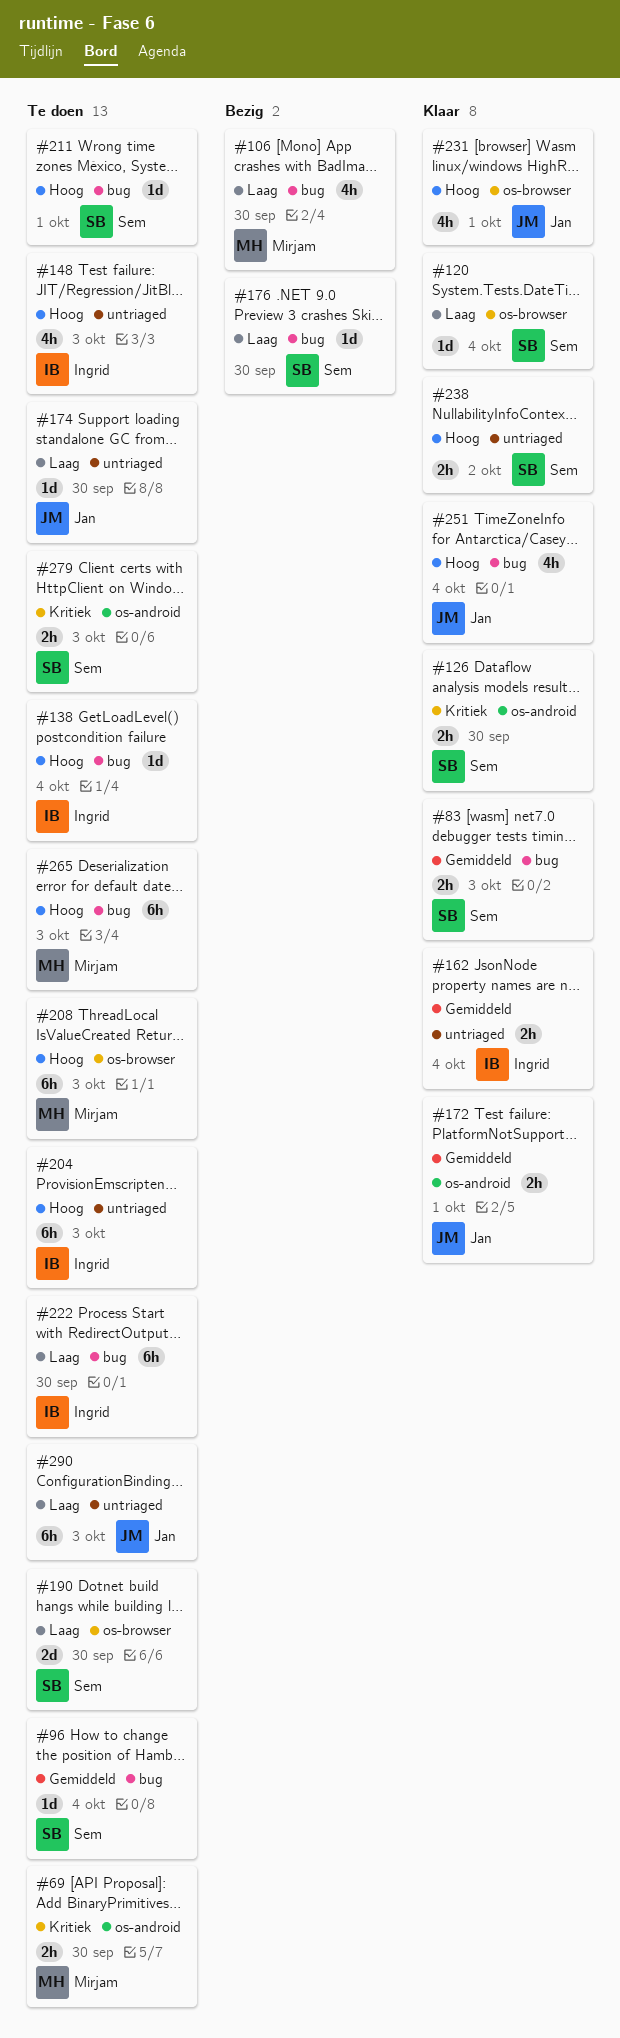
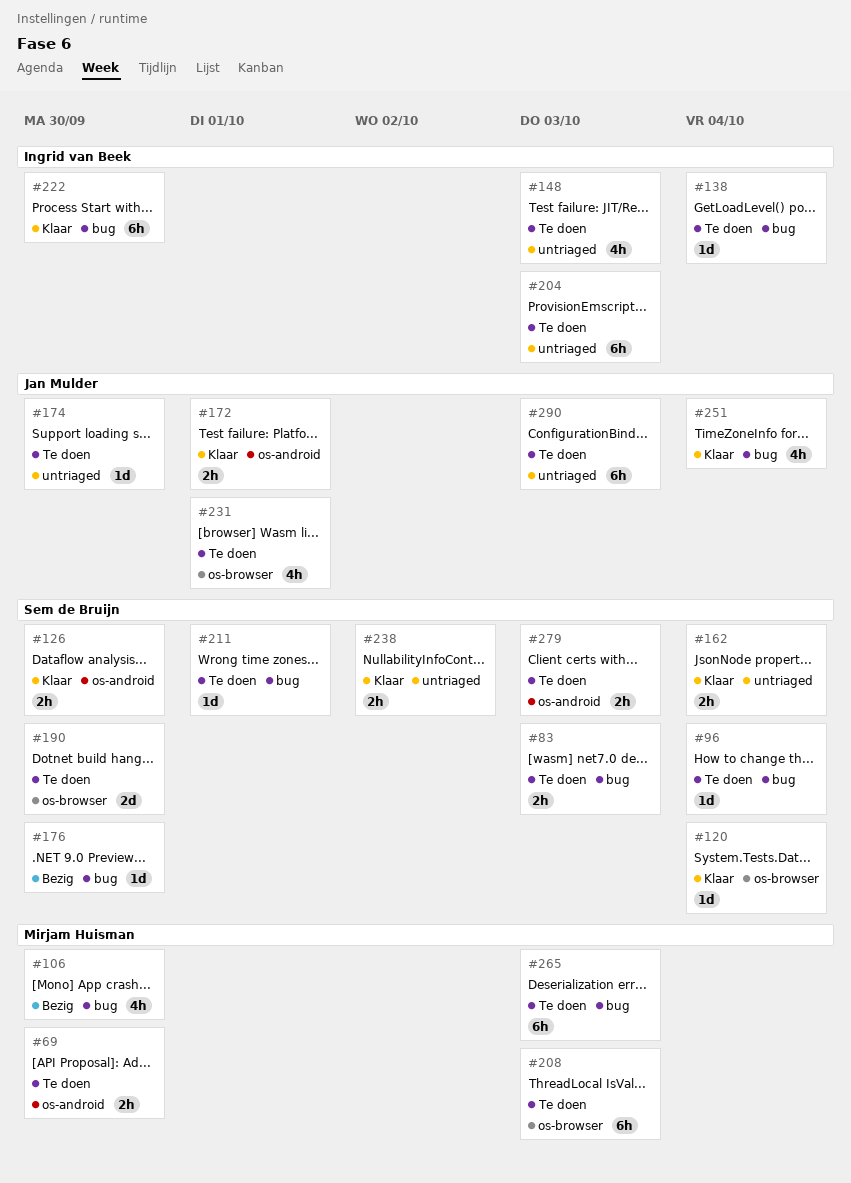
#83, status: Klaar -> Te doen
#162, owner: Ingrid van Beek -> Sem de Bruijn
#222, status: Te doen -> Klaar
#231, status: Klaar -> Te doen

